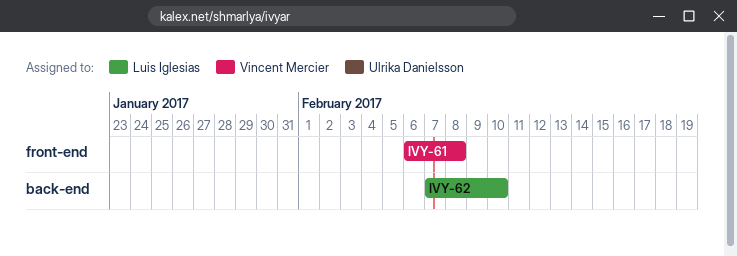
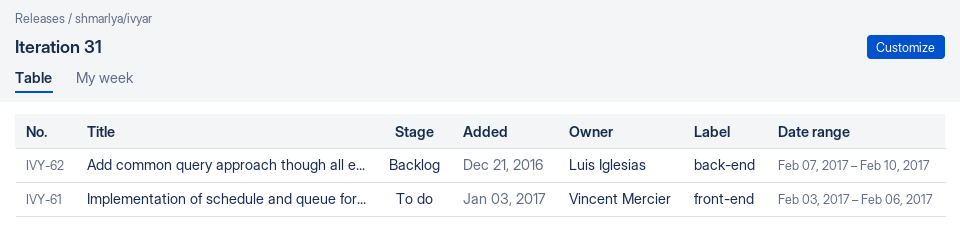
IVY-61, start: Feb 6 -> Feb 3
IVY-61, due: Feb 8 -> Feb 6

